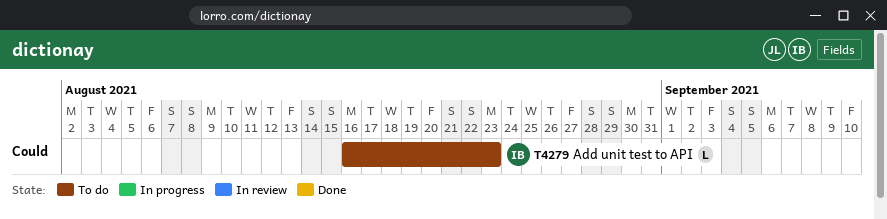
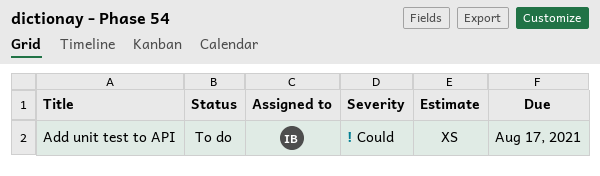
Add unit test to API, estimate: L -> XS
Add unit test to API, due: Aug 23 -> Aug 17

